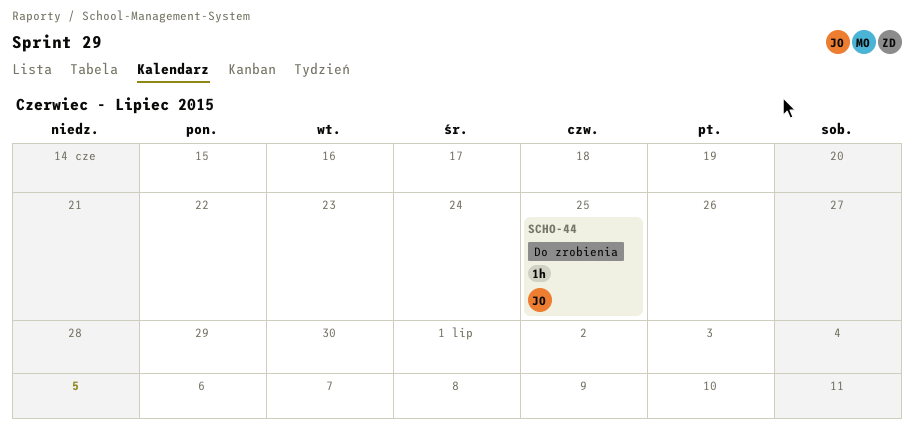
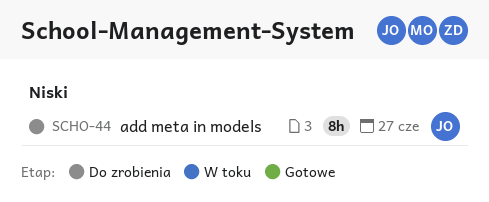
SCHO-44, estimate: 1h -> 8h
SCHO-44, due: Jun 25 -> Jun 27

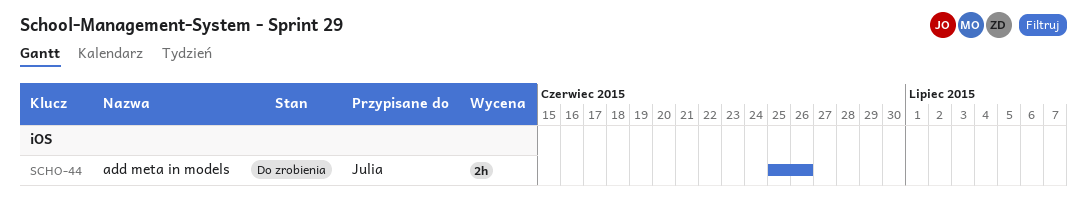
SCHO-44, estimate: 8h -> 2h
SCHO-44, due: Jun 27 -> Jun 26

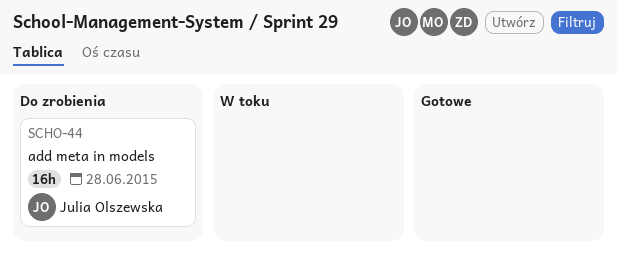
SCHO-44, estimate: 2h -> 16h
SCHO-44, due: Jun 26 -> Jun 28

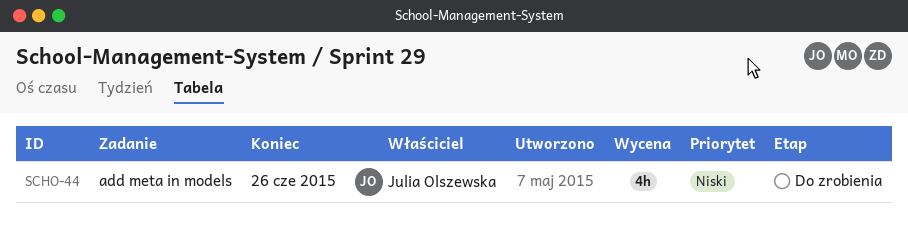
SCHO-44, estimate: 16h -> 4h
SCHO-44, due: Jun 28 -> Jun 26

